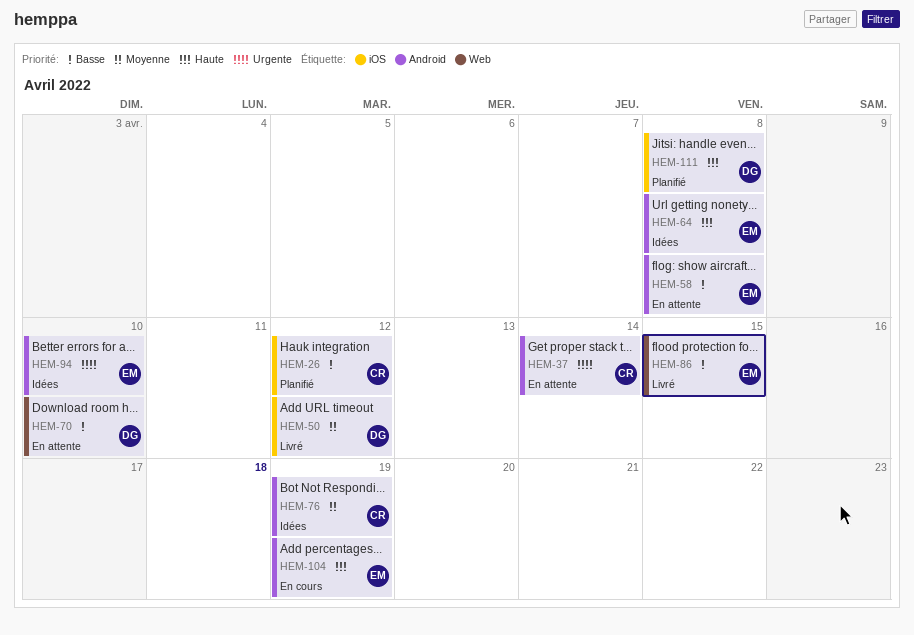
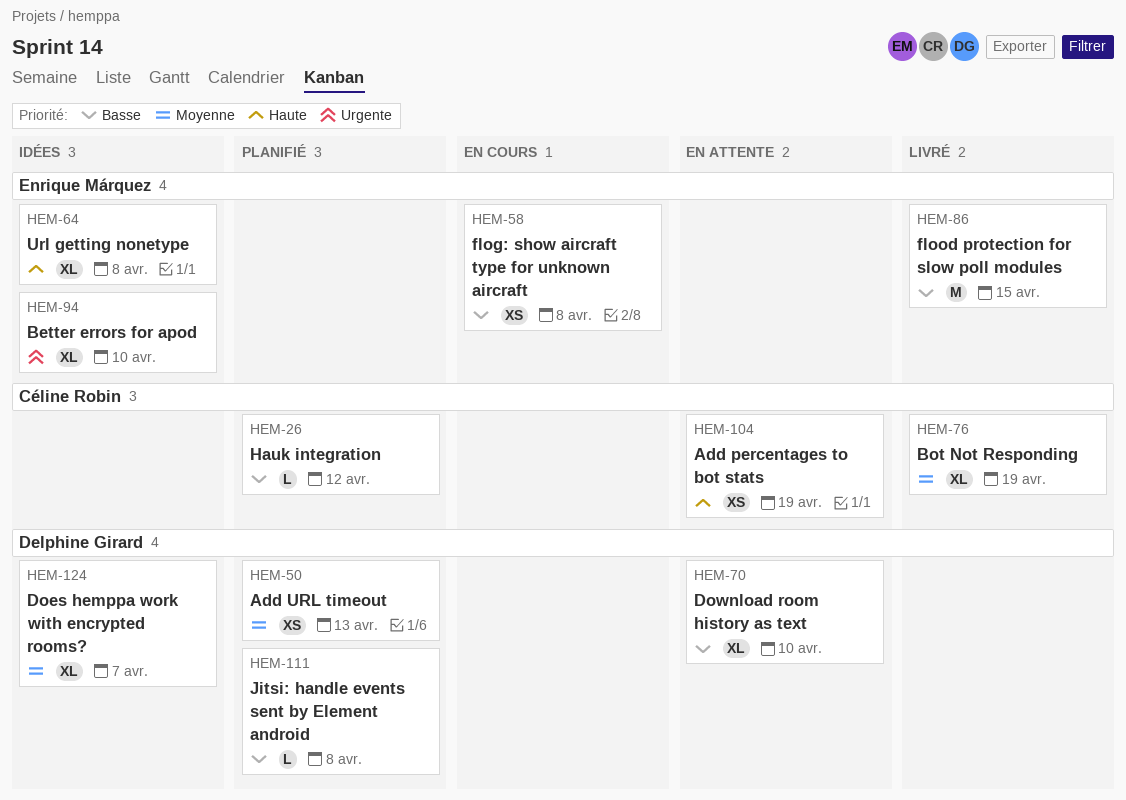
HEM-37: present -> none
HEM-50, status: Livré -> Planifié
HEM-50, due: Apr 12 -> Apr 13
HEM-58, status: En attente -> En cours
HEM-76, status: Idées -> Livré
HEM-104, status: En cours -> En attente
HEM-104, owner: Enrique Márquez -> Céline Robin
HEM-111, priority: Haute -> Basse
HEM-124: none -> present

